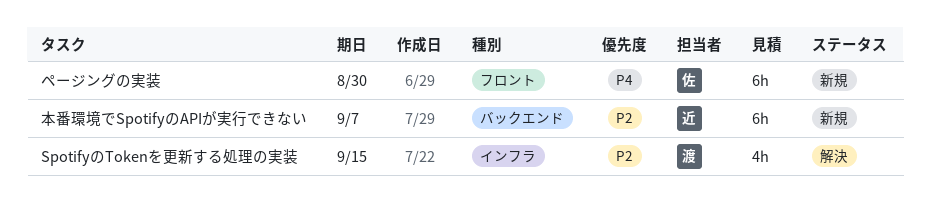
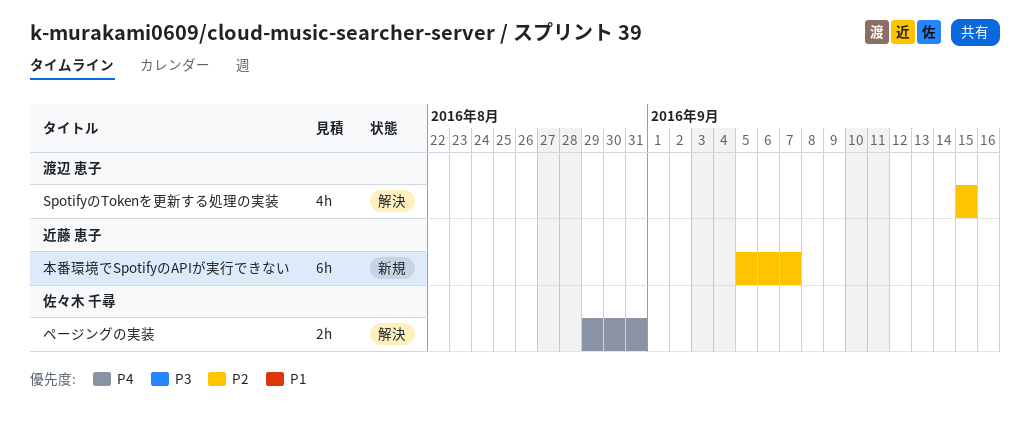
ページングの実装, status: 新規 -> 解決
ページングの実装, estimate: 6h -> 2h
ページングの実装, due: Aug 30 -> Aug 31

